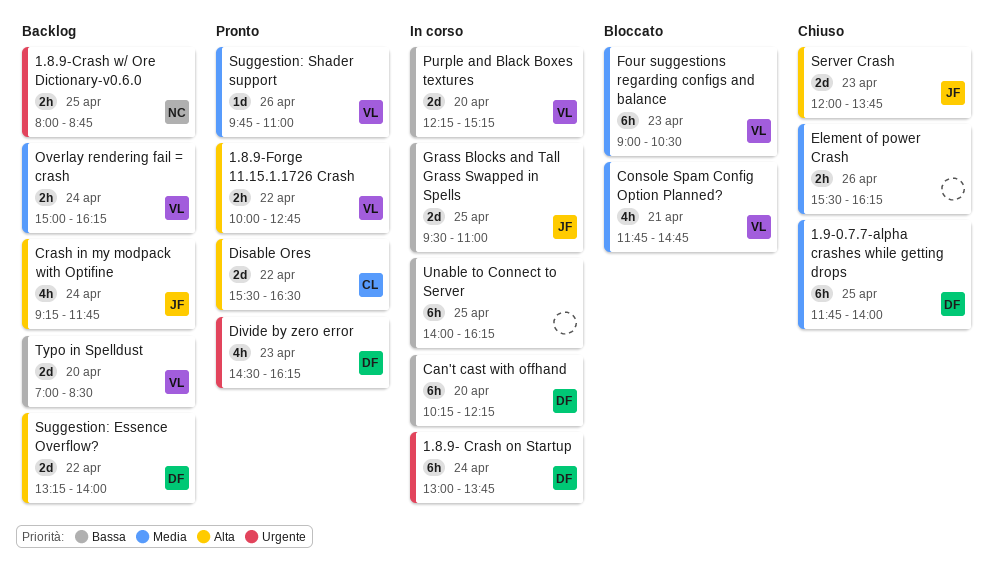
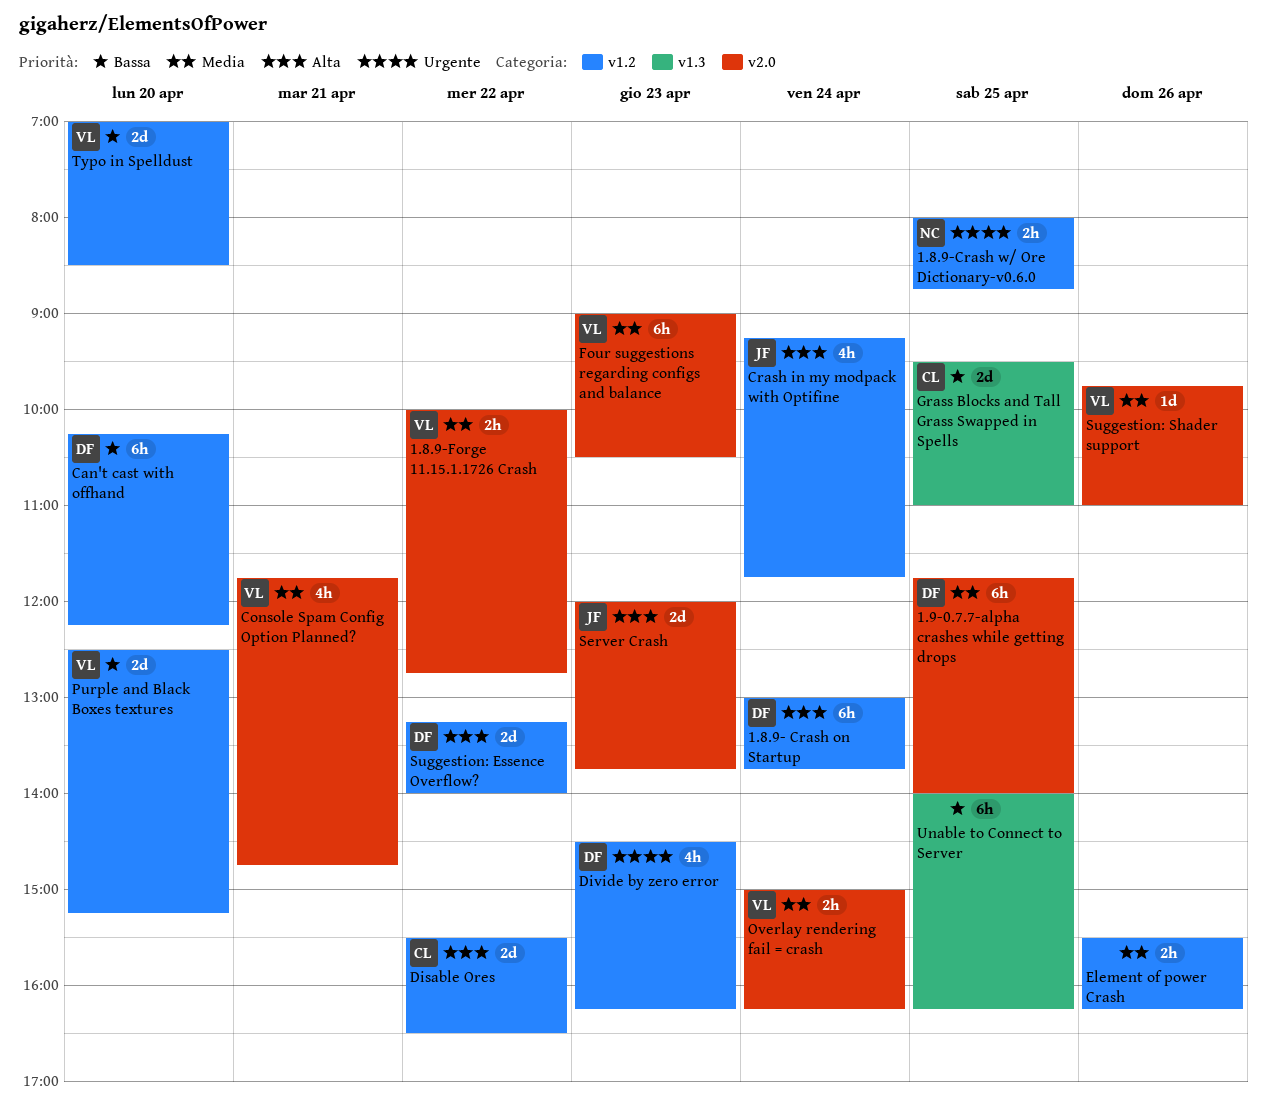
1.8.9- Crash on Startup, priority: Urgente -> Alta
1.8.9-Forge 11.15.1.1726 Crash, priority: Alta -> Media
Grass Blocks and Tall Grass Swapped in Spells, owner: JF -> CL
Purple and Black Boxes textures, begins: 12:15 -> 12:30

